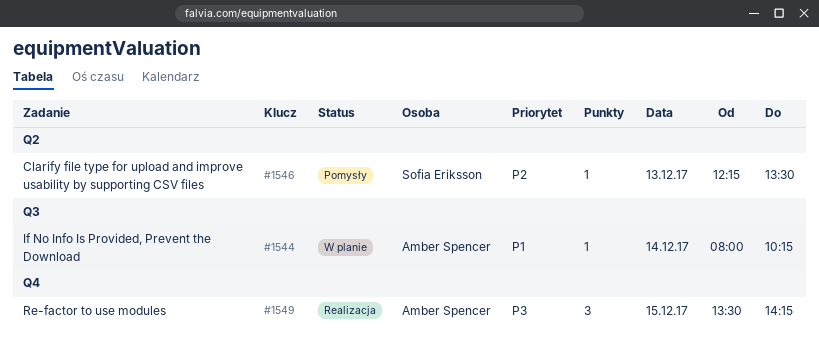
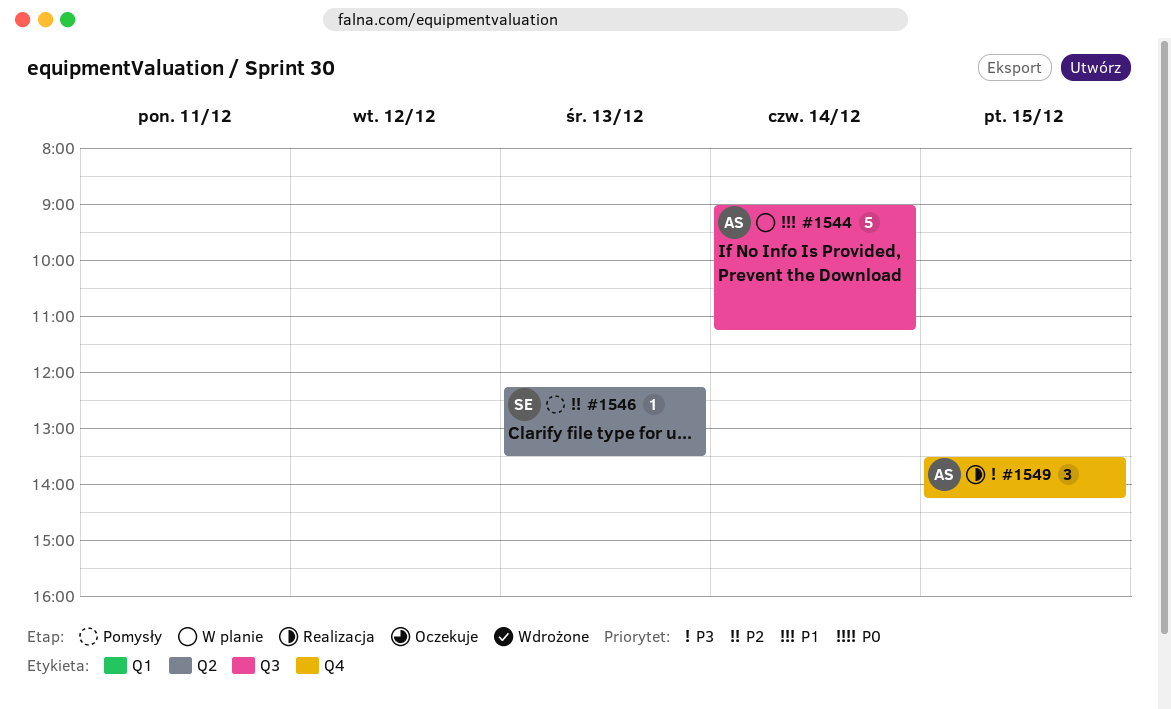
#1544, estimate: 1 -> 5
#1544, begins: 08:00 -> 09:00
#1544, ends: 10:15 -> 11:15

